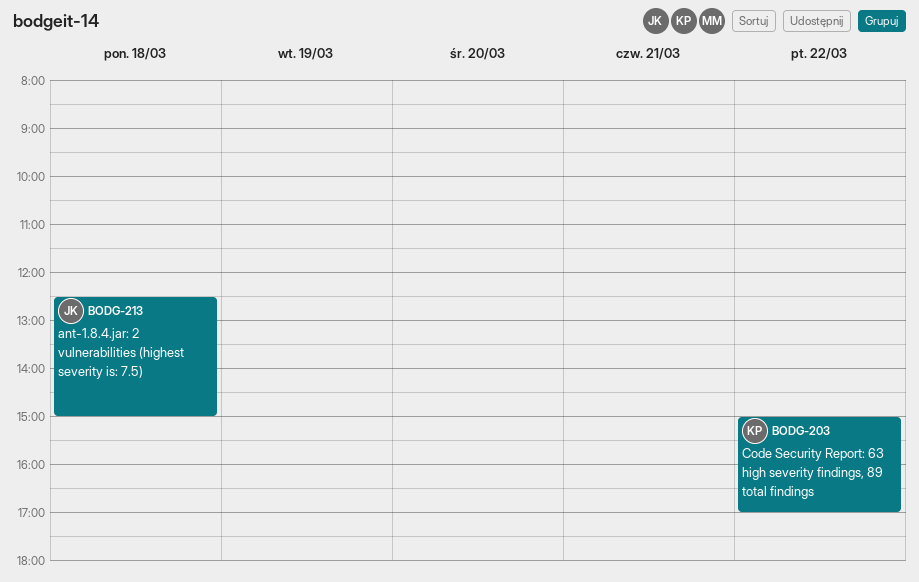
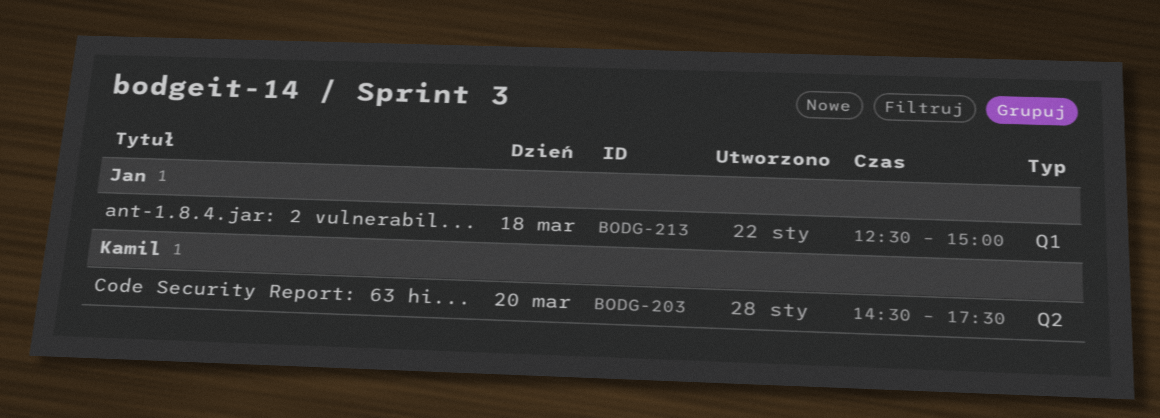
BODG-203, day: Mar 22 -> Mar 20
BODG-203, begins: 15:00 -> 14:30
BODG-203, ends: 17:00 -> 17:30

